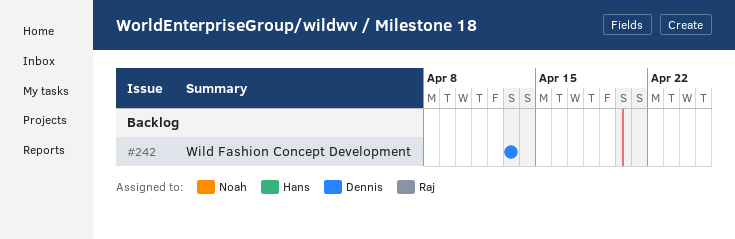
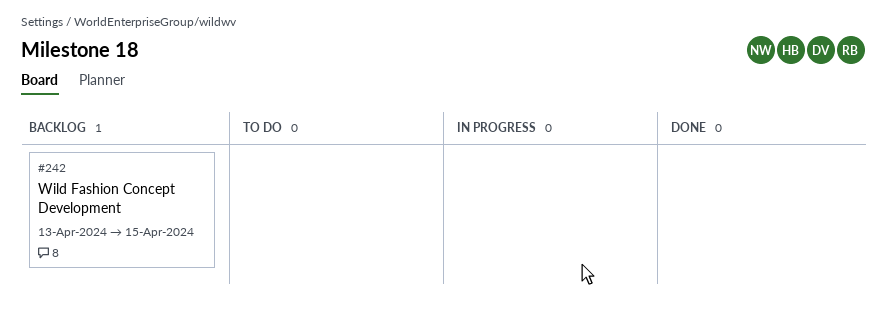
#242, due: Apr 13 -> Apr 15

